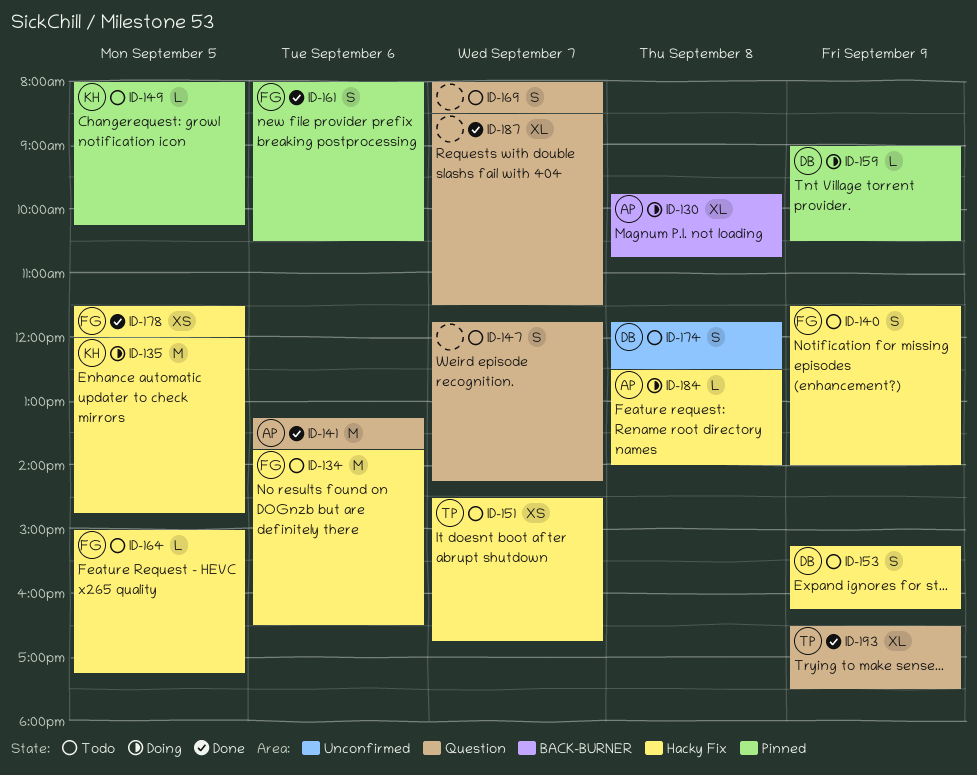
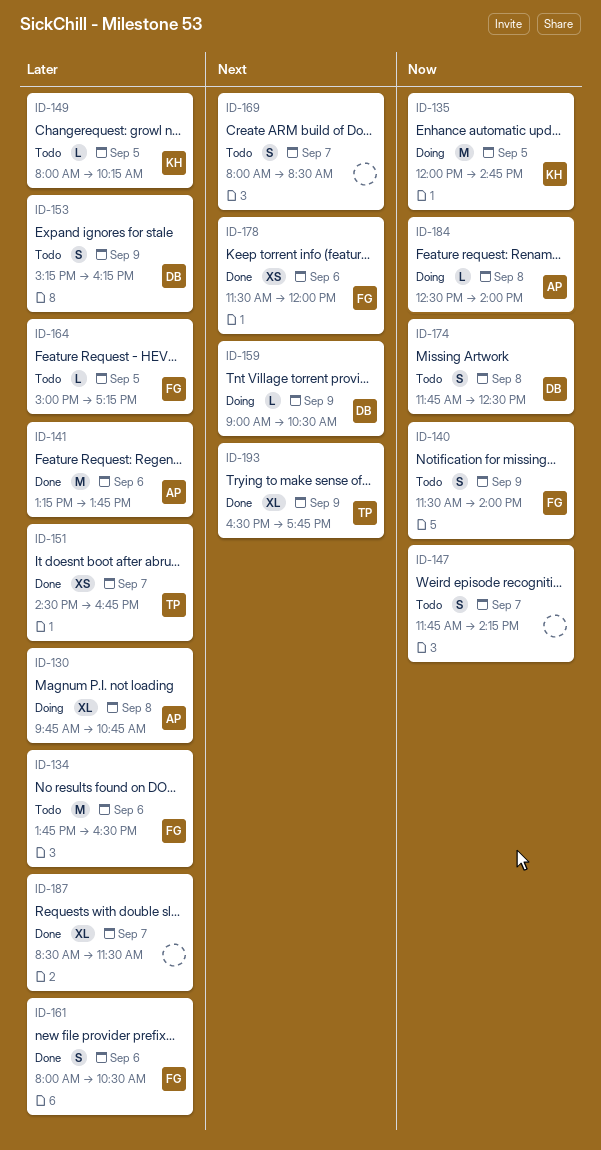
ID-151, status: Todo -> Done
ID-178, day: Sep 5 -> Sep 6
ID-193, ends: 17:30 -> 17:45

